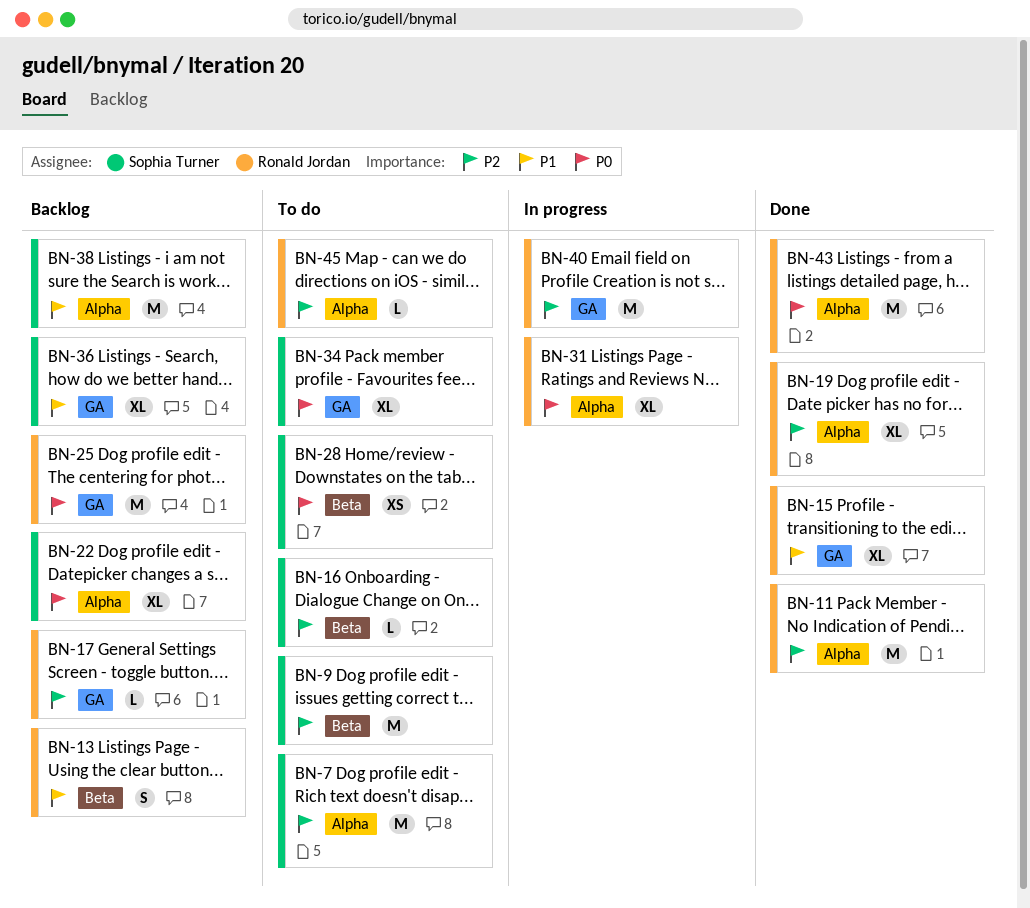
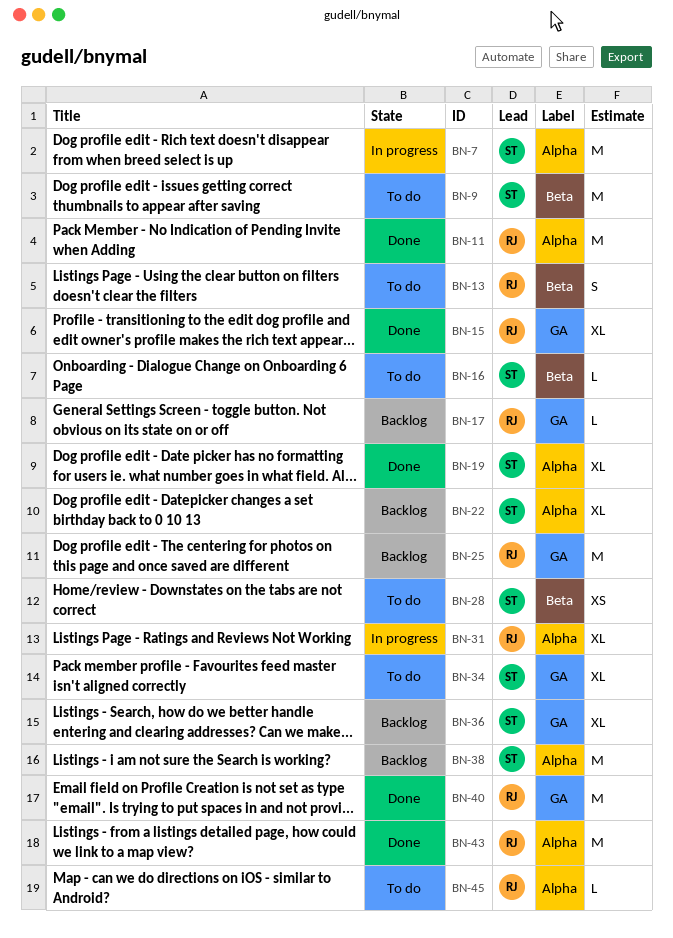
BN-7, status: To do -> In progress
BN-13, status: Backlog -> To do
BN-19, owner: Ronald Jordan -> Sophia Turner
BN-40, status: In progress -> Done

